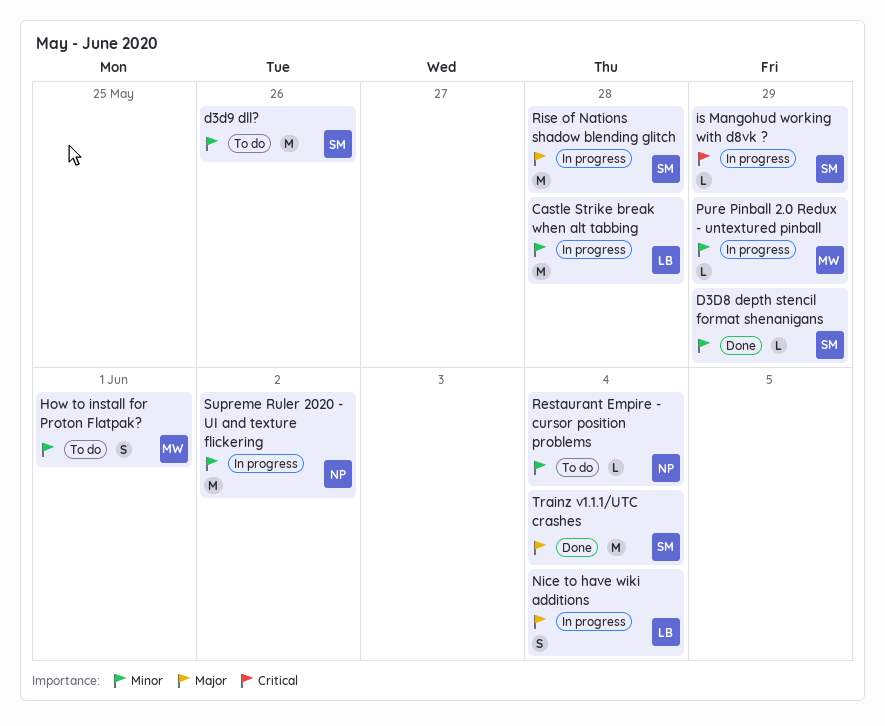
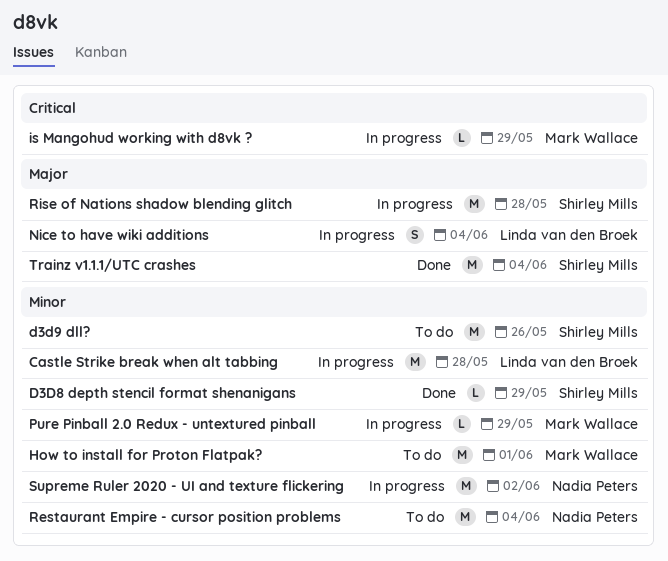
How to install for Proton Flatpak?, estimate: S -> M
is Mangohud working with d8vk ?, owner: Shirley Mills -> Mark Wallace
Restaurant Empire - cursor position problems, estimate: L -> M

